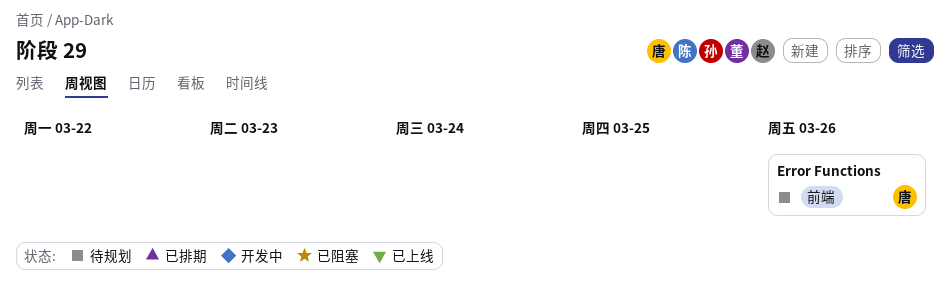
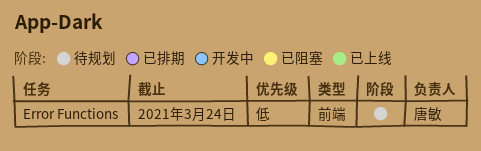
Error Functions, due: Mar 26 -> Mar 24

